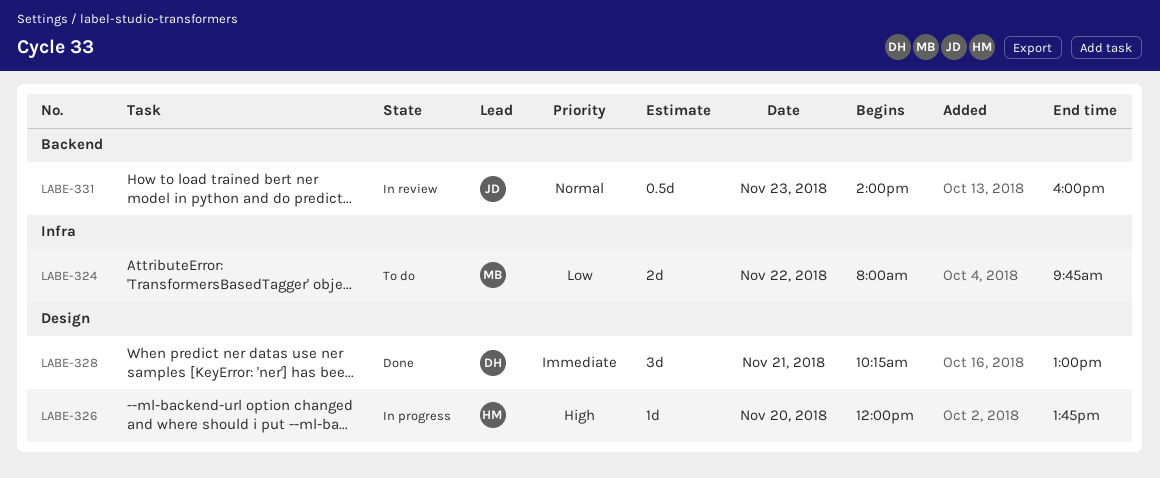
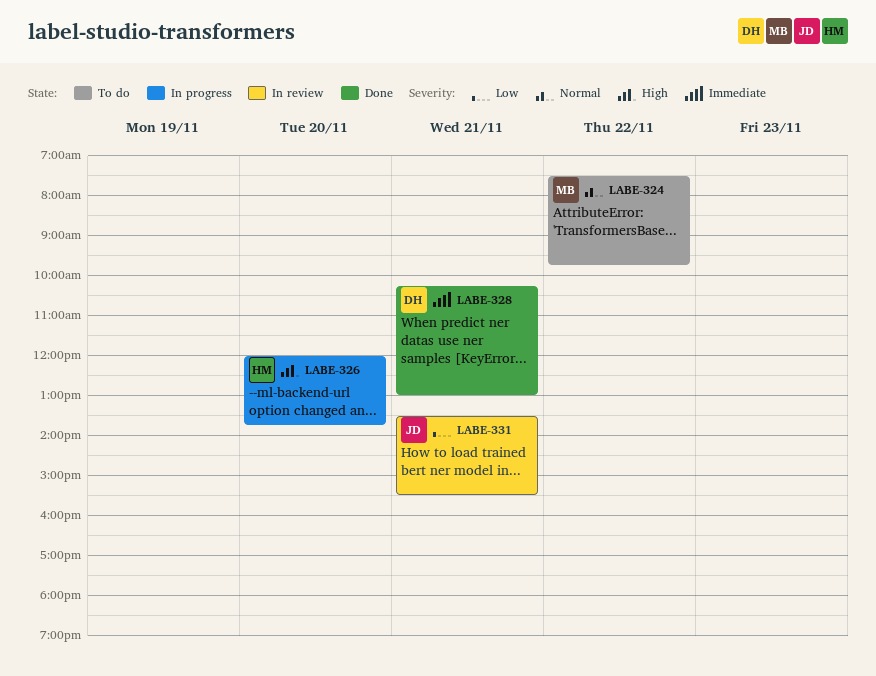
LABE-324, priority: Low -> Normal
LABE-324, begins: 08:00 -> 07:30
LABE-331, priority: Normal -> Low
LABE-331, day: Nov 23 -> Nov 21
LABE-331, begins: 14:00 -> 13:30
LABE-331, ends: 16:00 -> 15:30

